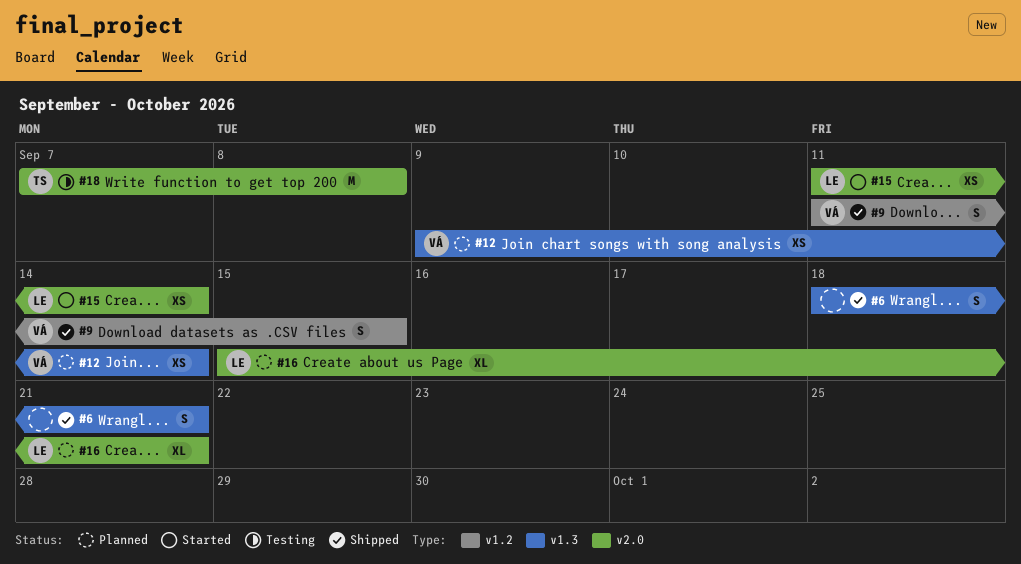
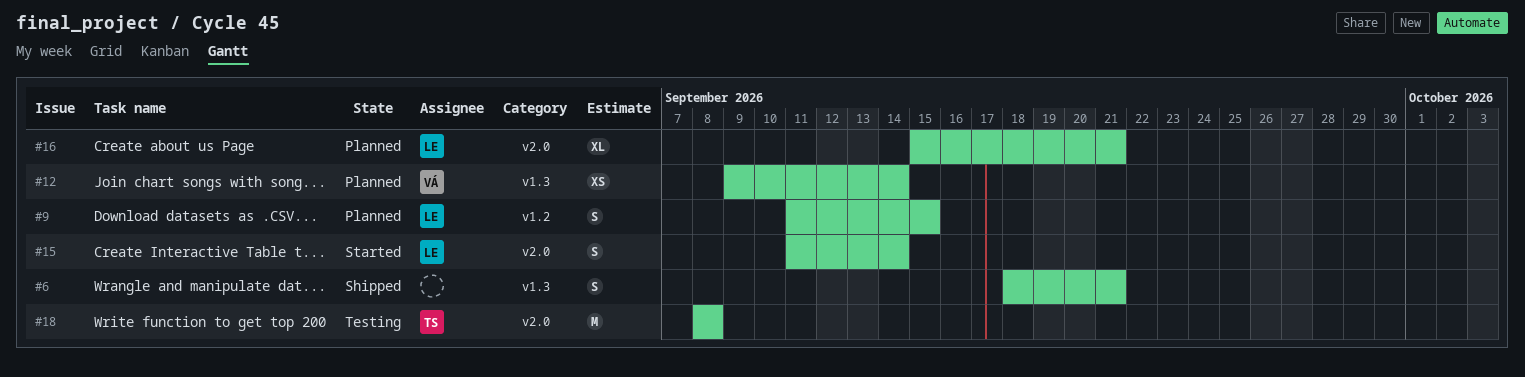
#9, status: Shipped -> Planned
#9, owner: VÁ -> LE
#15, estimate: XS -> S
#18, start: Sep 7 -> Sep 8

